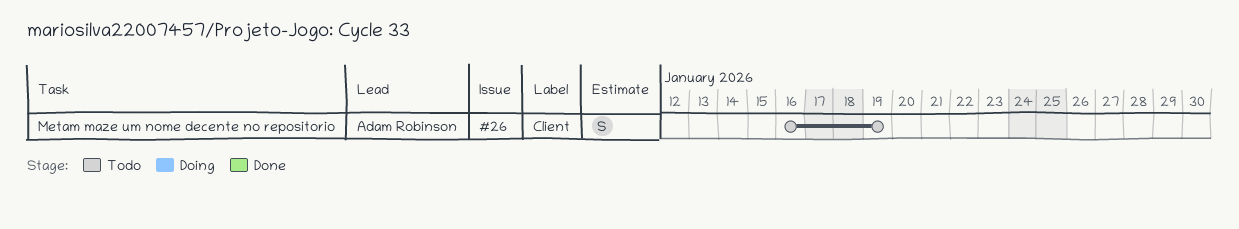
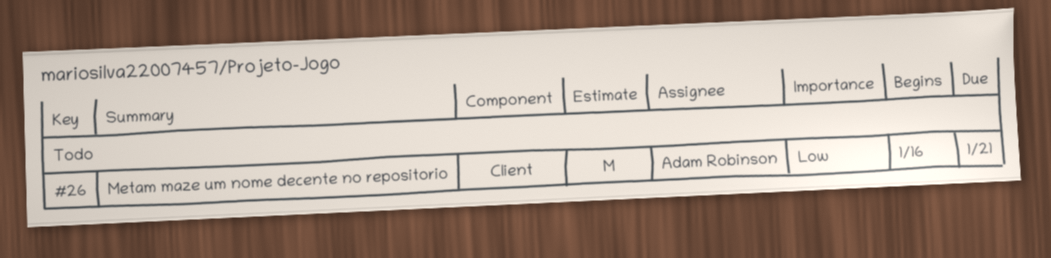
#26, estimate: S -> M
#26, due: Jan 19 -> Jan 21

